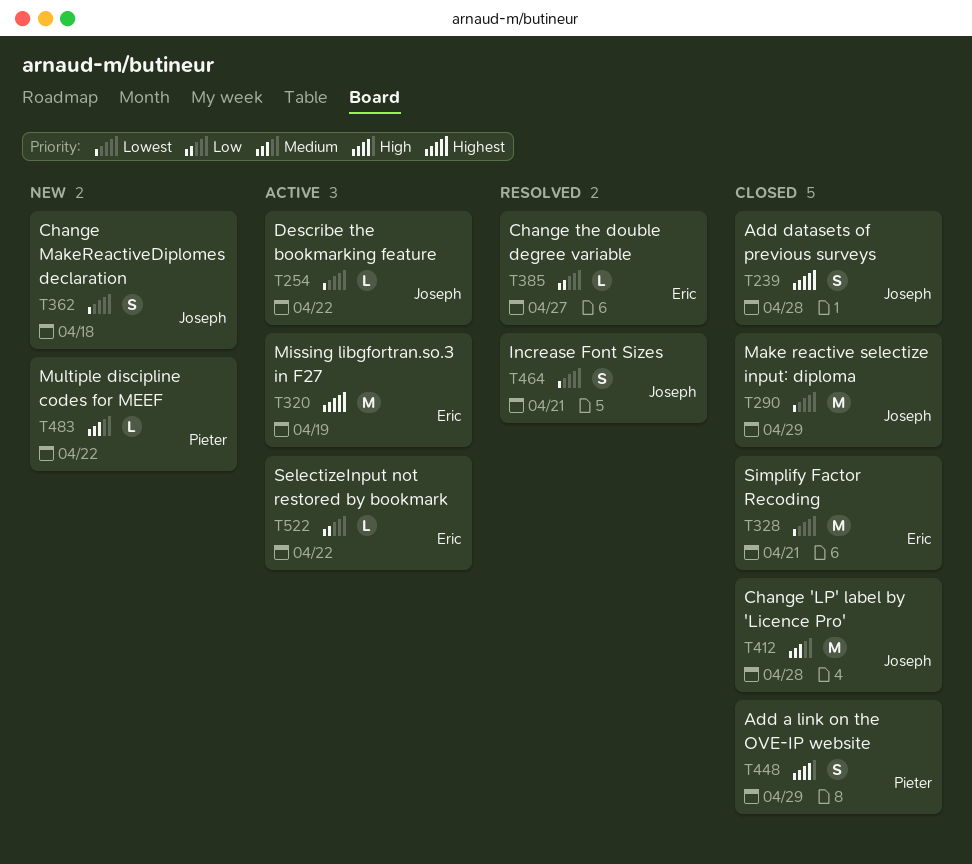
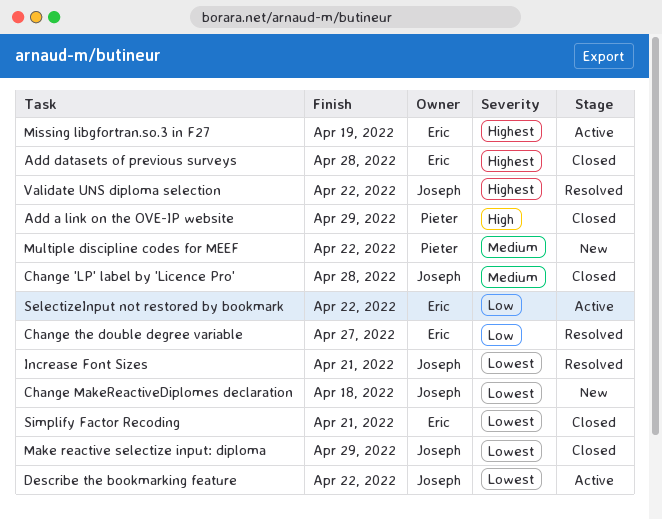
Add datasets of previous surveys, owner: Joseph -> Eric
Validate UNS diploma selection: none -> present

